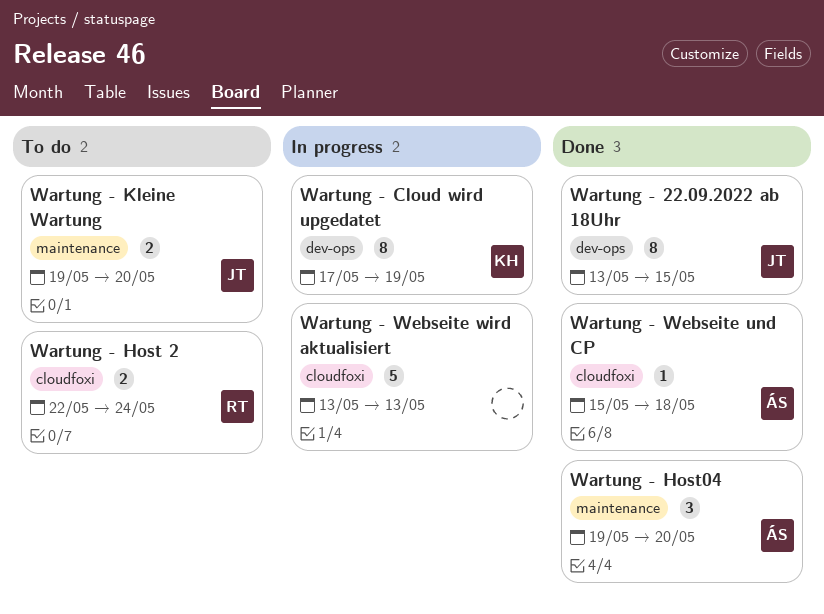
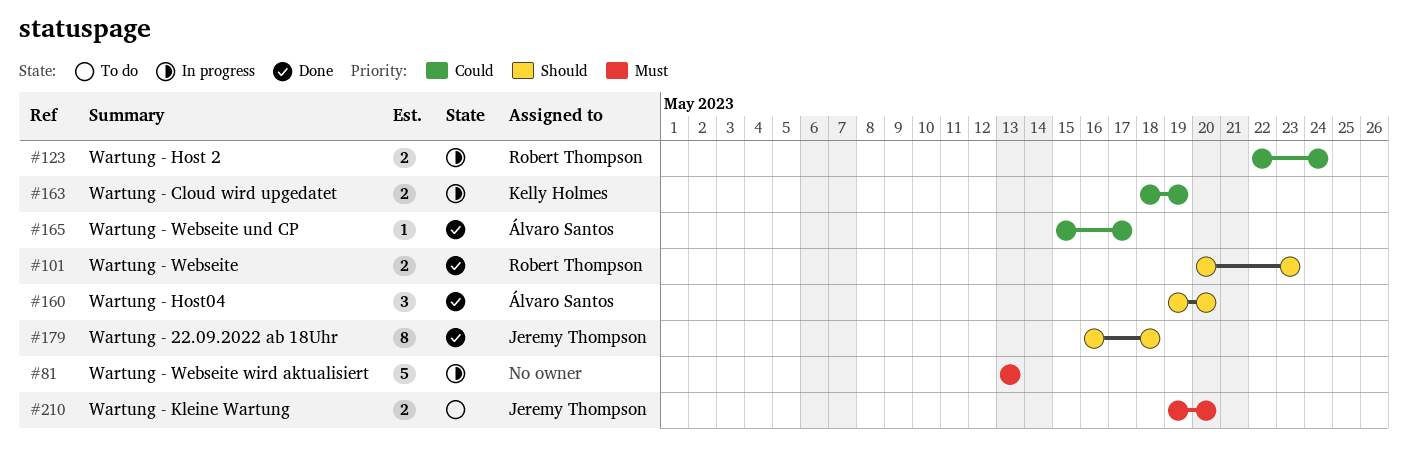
Wartung - 22.09.2022 ab 18Uhr, start: May 13 -> May 16
Wartung - 22.09.2022 ab 18Uhr, due: May 15 -> May 18
Wartung - Cloud wird upgedatet, estimate: 8 -> 2
Wartung - Cloud wird upgedatet, start: May 17 -> May 18
Wartung - Host 2, status: To do -> In progress
Wartung - Webseite: none -> present
Wartung - Webseite und CP, due: May 18 -> May 17

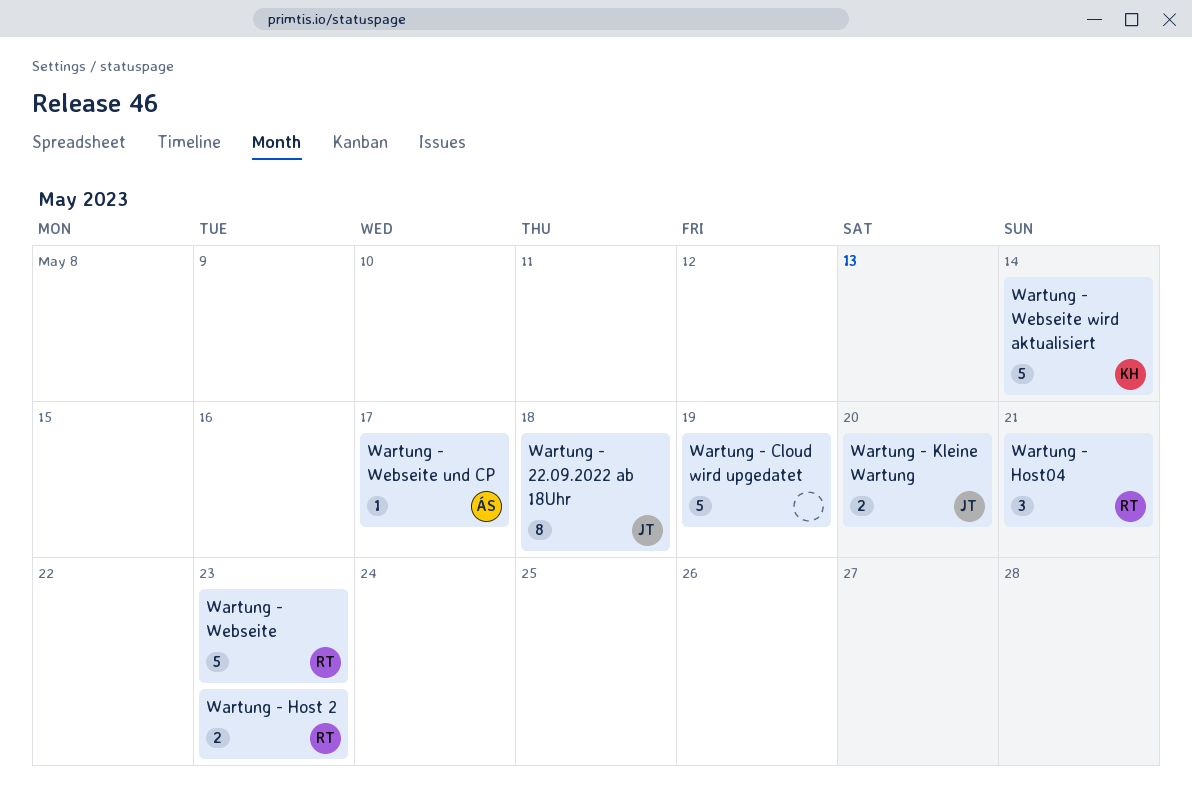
Wartung - Cloud wird upgedatet, owner: Kelly Holmes -> none
Wartung - Cloud wird upgedatet, estimate: 2 -> 5
Wartung - Host 2, due: May 24 -> May 23
Wartung - Host04, owner: Álvaro Santos -> Robert Thompson
Wartung - Host04, due: May 20 -> May 21
Wartung - Webseite, estimate: 2 -> 5
Wartung - Webseite wird aktualisiert, owner: none -> Kelly Holmes
Wartung - Webseite wird aktualisiert, due: May 13 -> May 14

